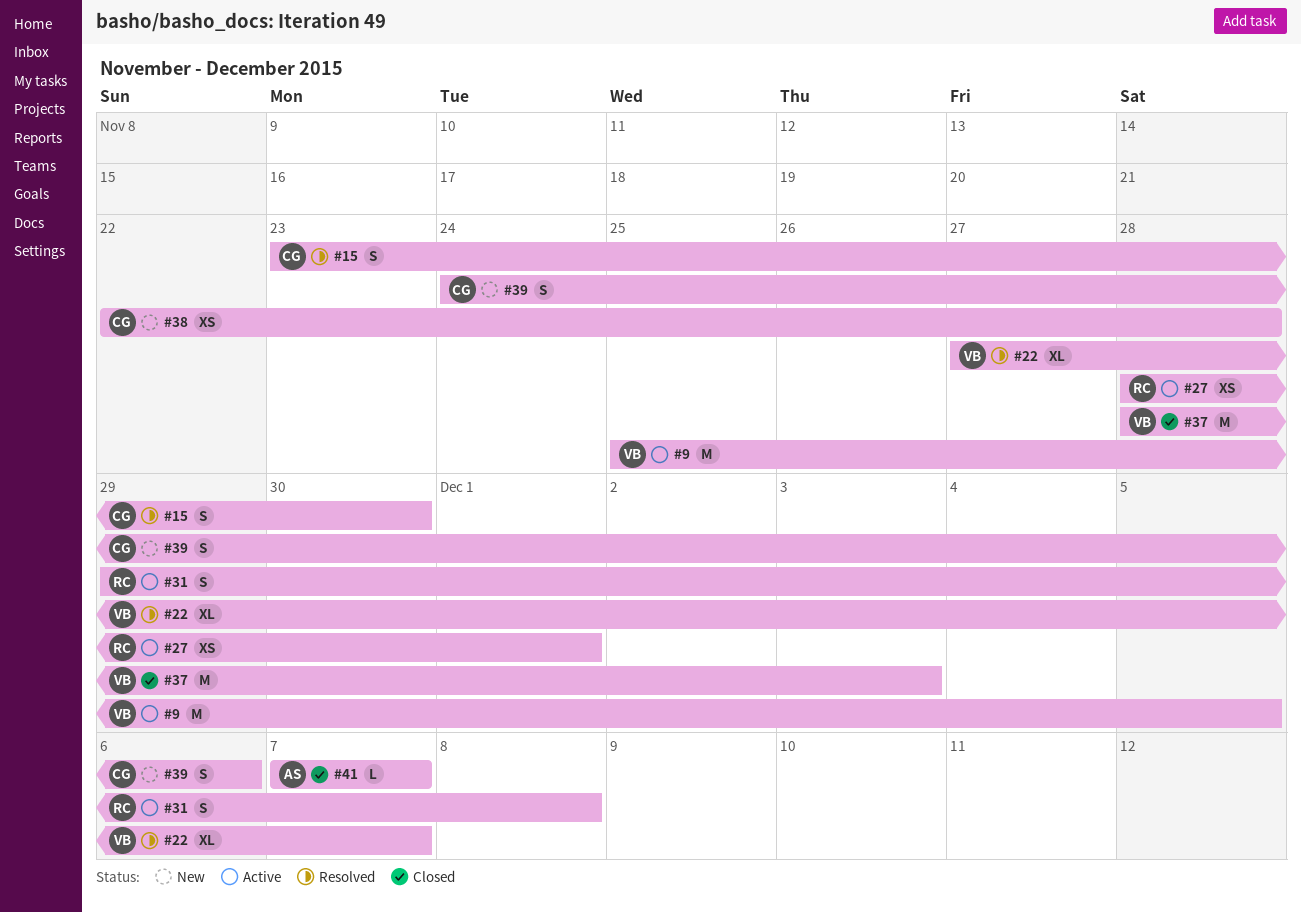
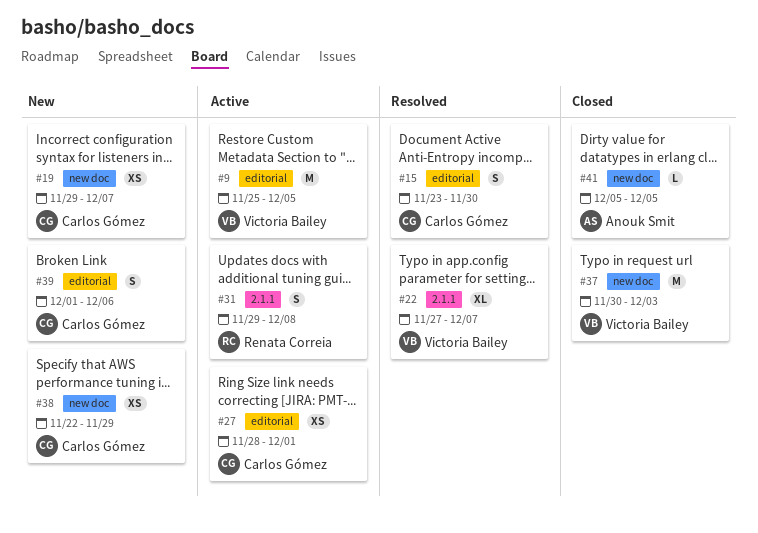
#19: none -> present
#27, owner: Renata Correia -> Carlos Gómez
#37, start: Nov 28 -> Nov 30
#38, due: Nov 28 -> Nov 29
#39, start: Nov 24 -> Dec 1
#41, start: Dec 7 -> Dec 5
#41, due: Dec 7 -> Dec 5

